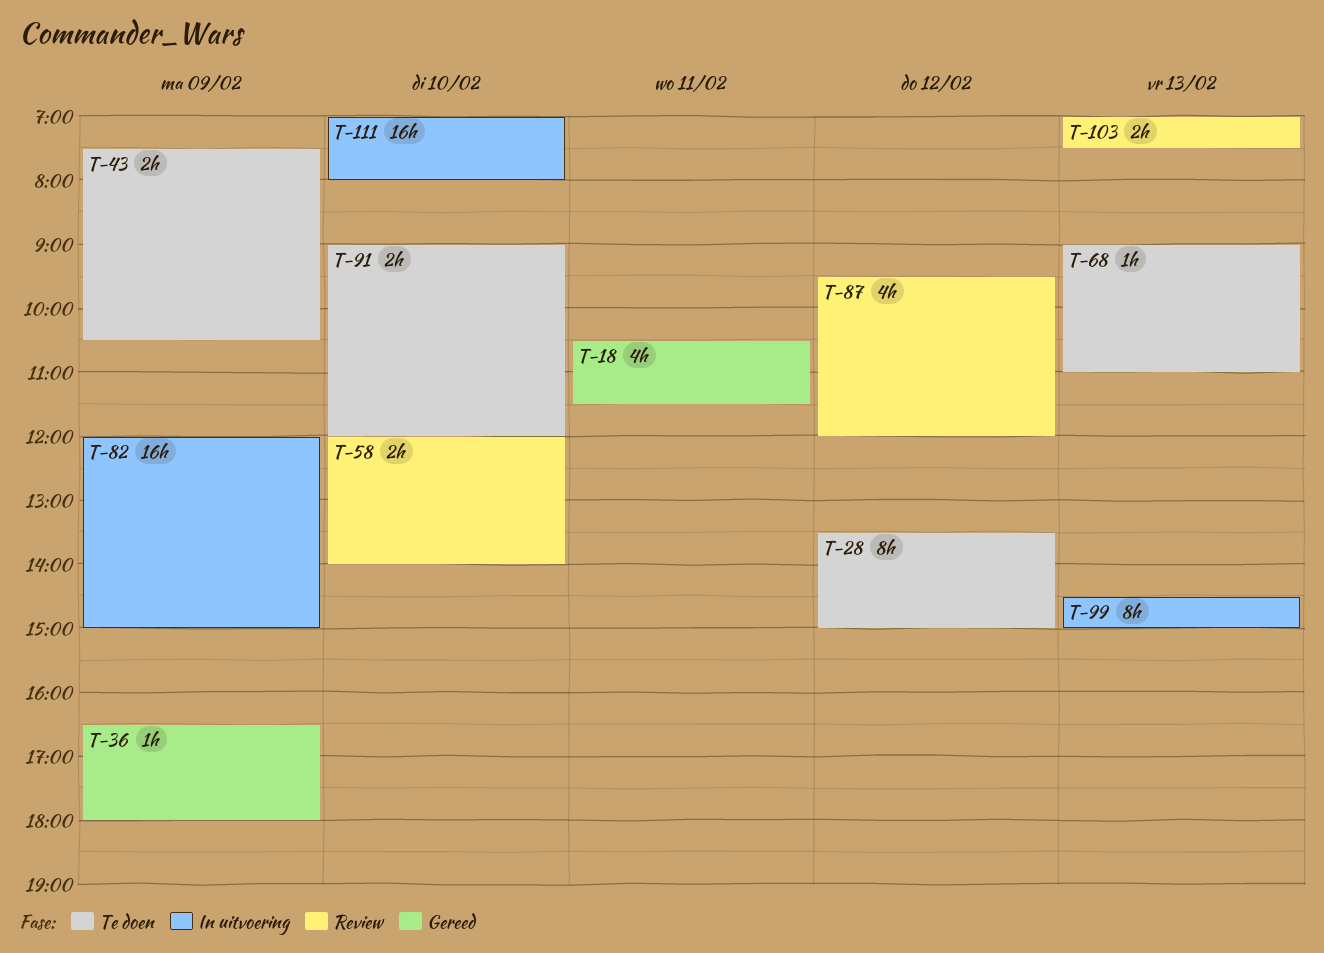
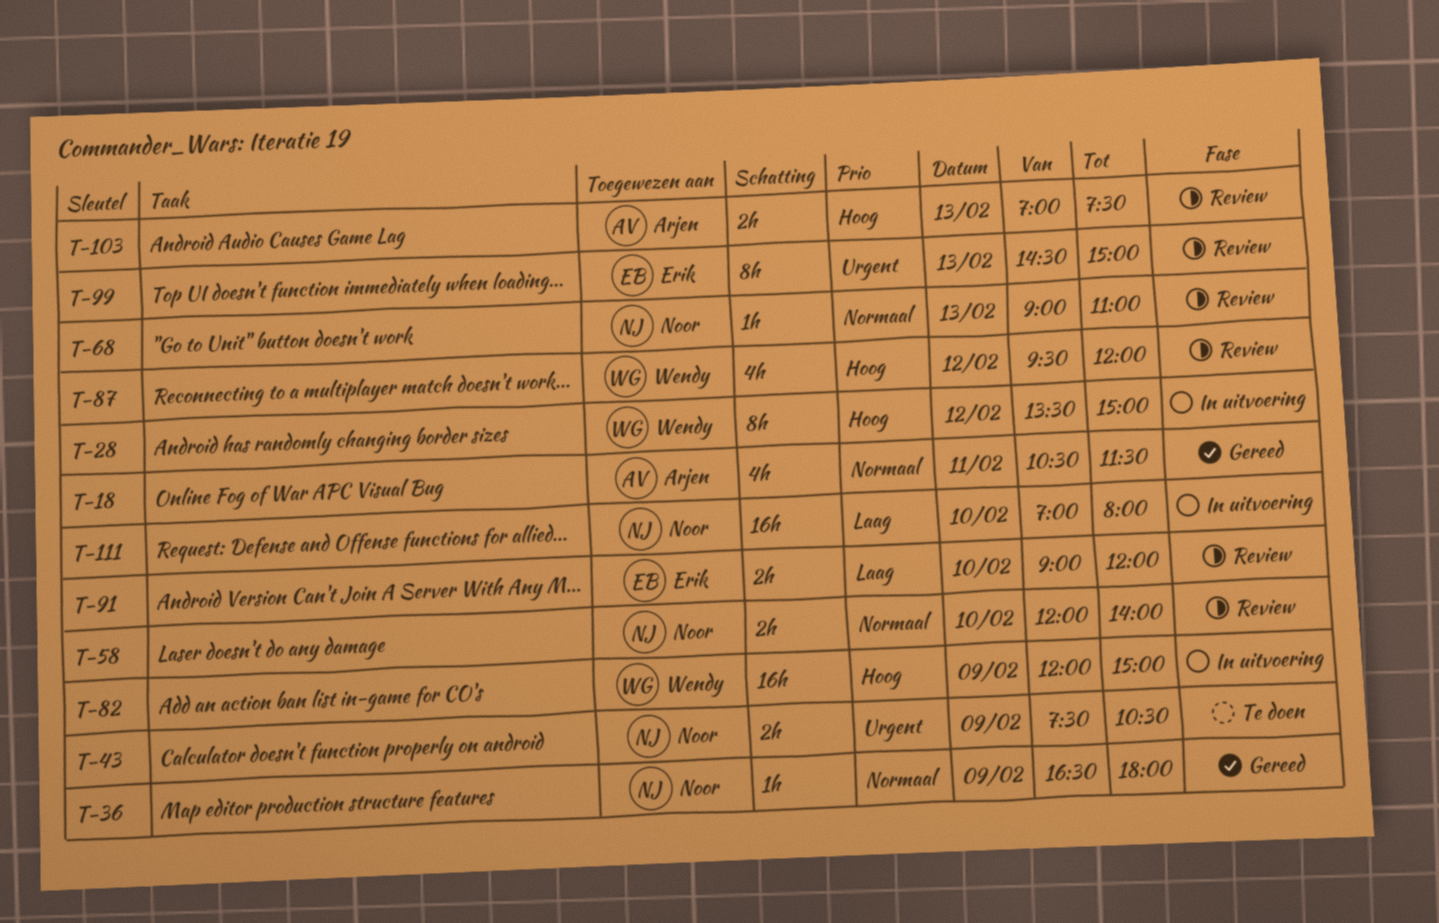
T-28, status: Te doen -> In uitvoering
T-68, status: Te doen -> Review
T-91, status: Te doen -> Review
T-99, status: In uitvoering -> Review

